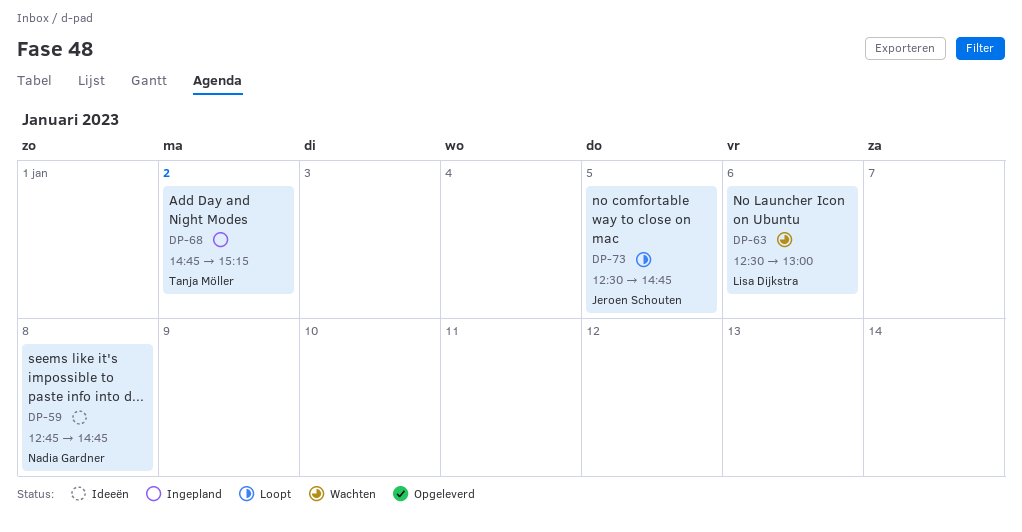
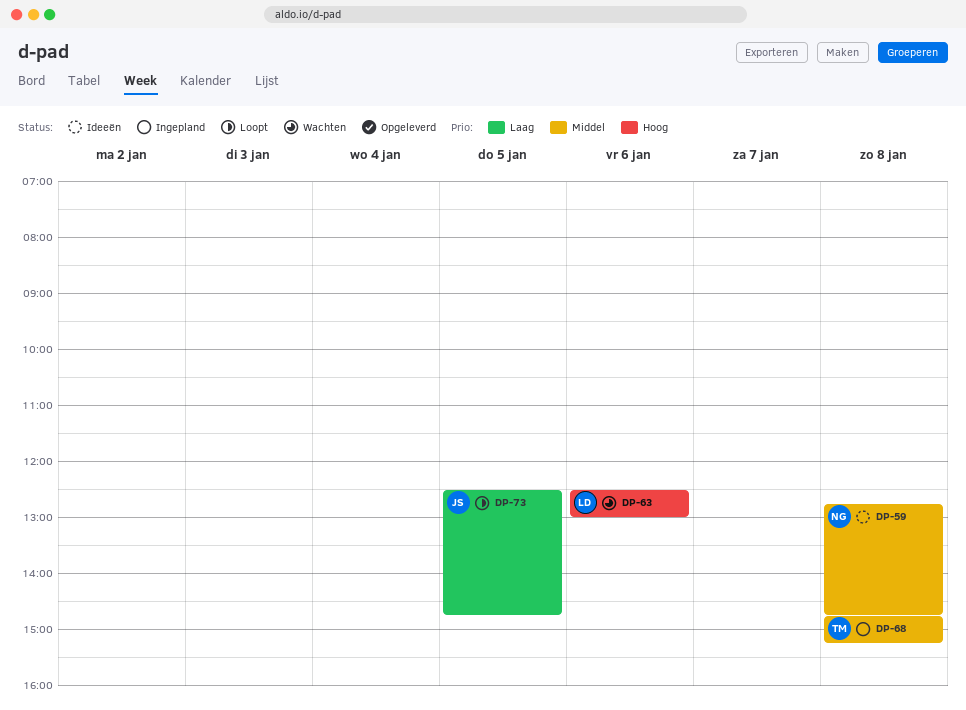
DP-68, day: Jan 2 -> Jan 8

